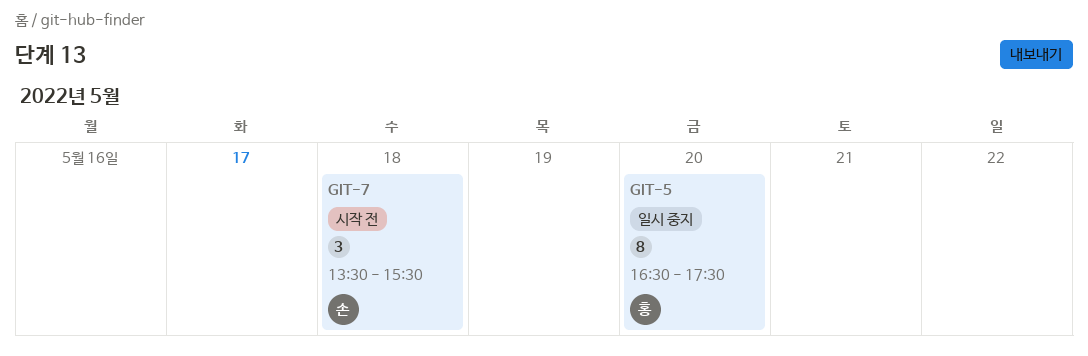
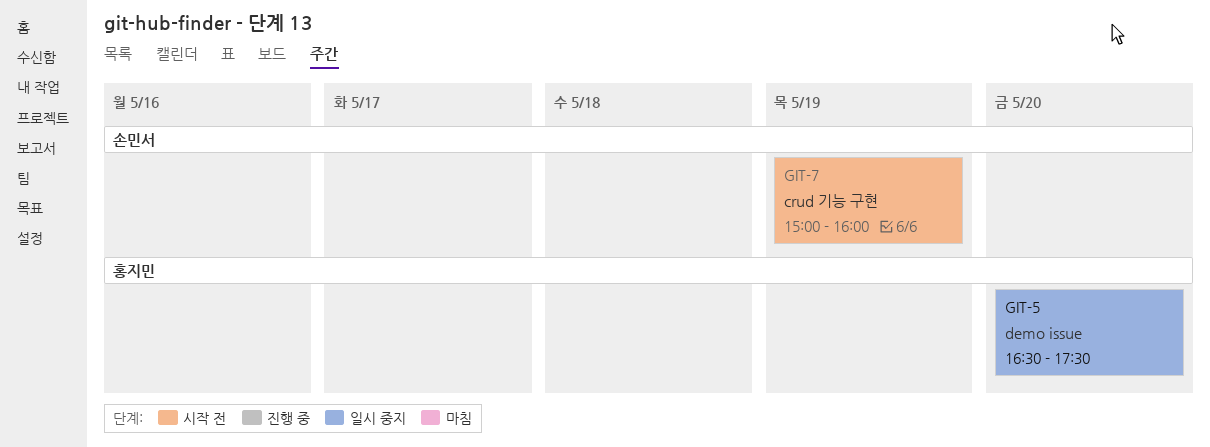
GIT-7, day: May 18 -> May 19
GIT-7, begins: 13:30 -> 15:00
GIT-7, ends: 15:30 -> 16:00

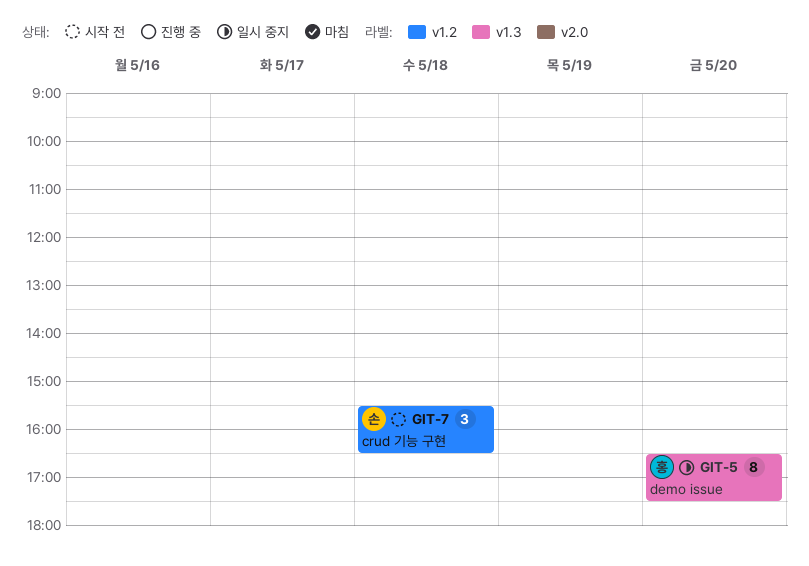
GIT-7, day: May 19 -> May 18
GIT-7, begins: 15:00 -> 15:30
GIT-7, ends: 16:00 -> 16:30

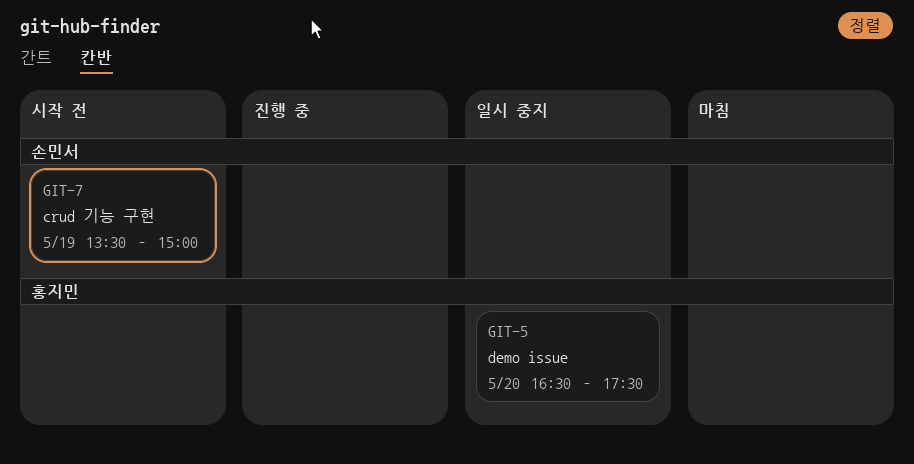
GIT-7, day: May 18 -> May 19
GIT-7, begins: 15:30 -> 13:30
GIT-7, ends: 16:30 -> 15:00

